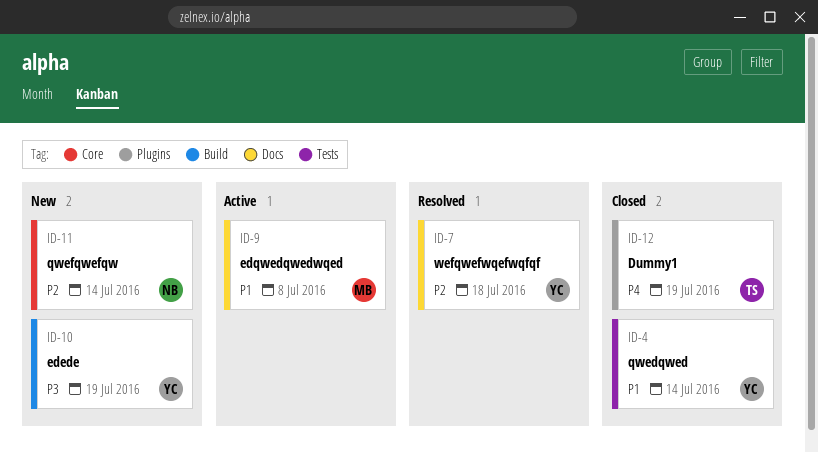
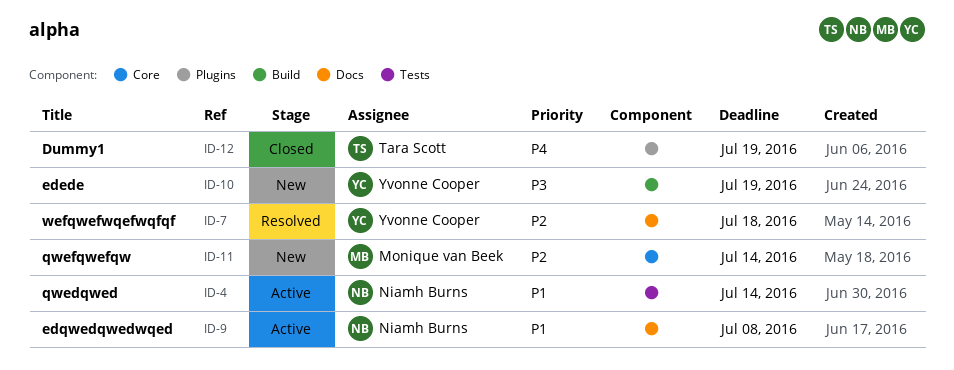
ID-4, status: Closed -> Active
ID-4, owner: Yvonne Cooper -> Niamh Burns
ID-9, owner: Monique van Beek -> Niamh Burns
ID-11, owner: Niamh Burns -> Monique van Beek

